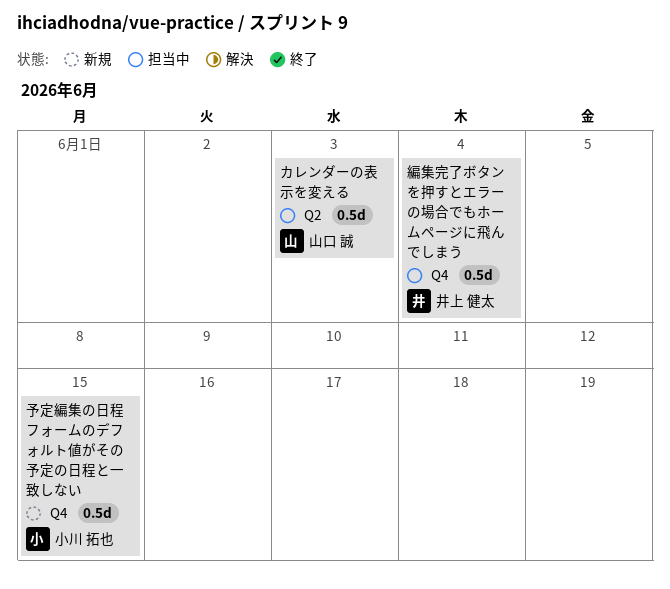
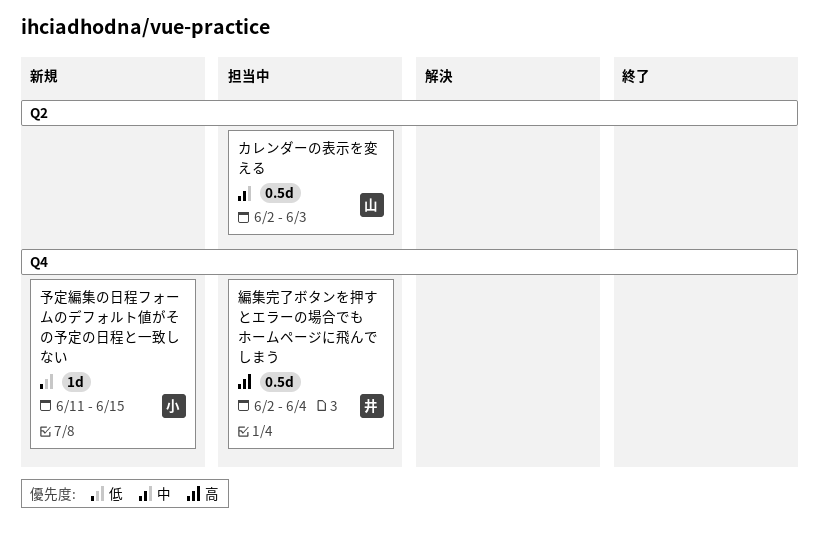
予定編集の日程フォームのデフォルト値がその予定の日程と一致しない, estimate: 0.5d -> 1d

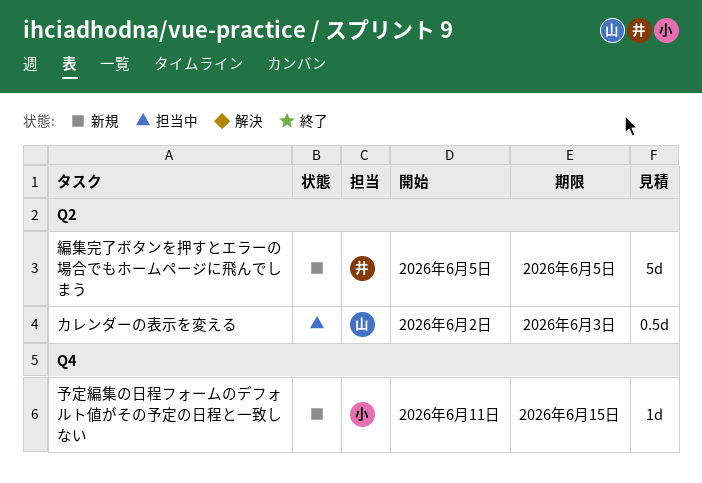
編集完了ボタンを押すとエラーの場合でもホームページに飛んでしまう, status: 担当中 -> 新規
編集完了ボタンを押すとエラーの場合でもホームページに飛んでしまう, label: Q4 -> Q2
編集完了ボタンを押すとエラーの場合でもホームページに飛んでしまう, estimate: 0.5d -> 5d
編集完了ボタンを押すとエラーの場合でもホームページに飛んでしまう, start: Jun 2 -> Jun 5
編集完了ボタンを押すとエラーの場合でもホームページに飛んでしまう, due: Jun 4 -> Jun 5

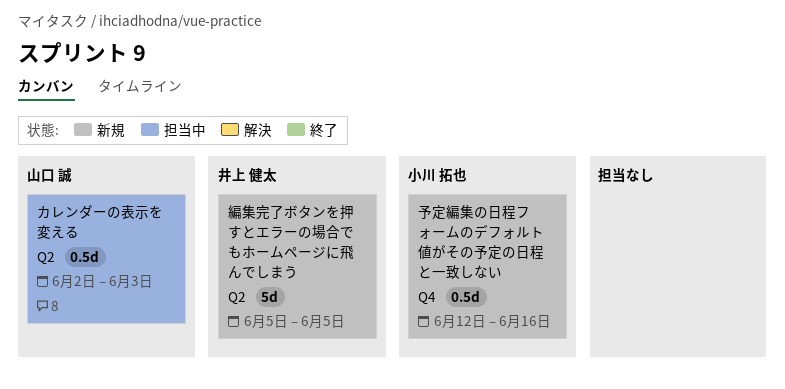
予定編集の日程フォームのデフォルト値がその予定の日程と一致しない, estimate: 1d -> 0.5d
予定編集の日程フォームのデフォルト値がその予定の日程と一致しない, start: Jun 11 -> Jun 12
予定編集の日程フォームのデフォルト値がその予定の日程と一致しない, due: Jun 15 -> Jun 16

